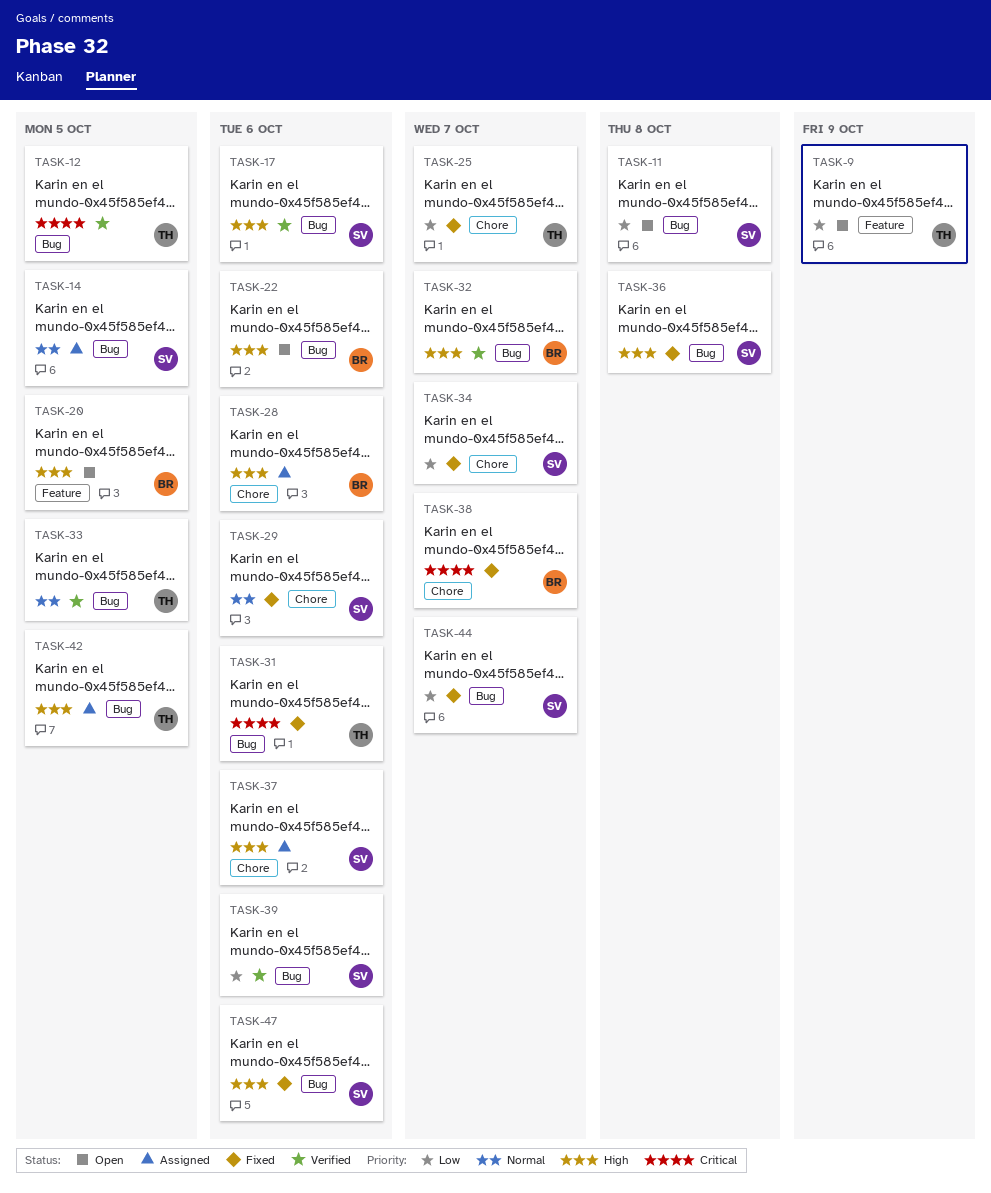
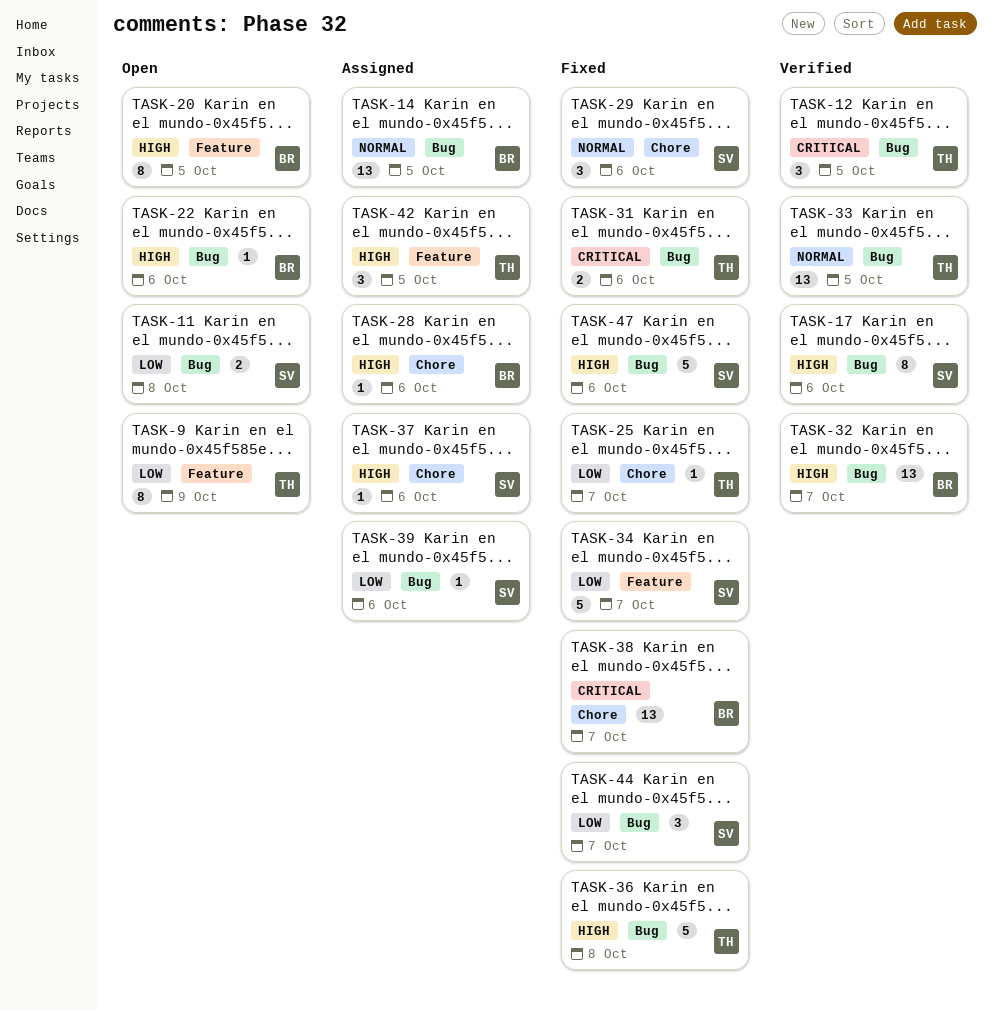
TASK-14, owner: SV -> BR
TASK-34, label: Chore -> Feature
TASK-36, owner: SV -> TH
TASK-39, status: Verified -> Assigned
TASK-42, label: Bug -> Feature

